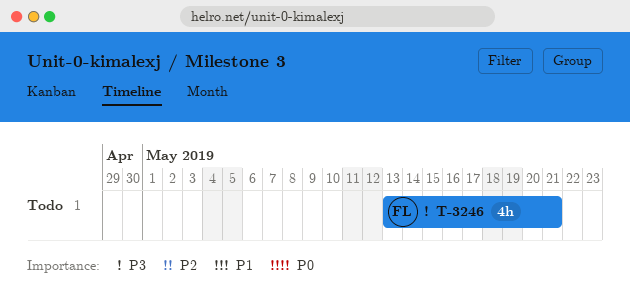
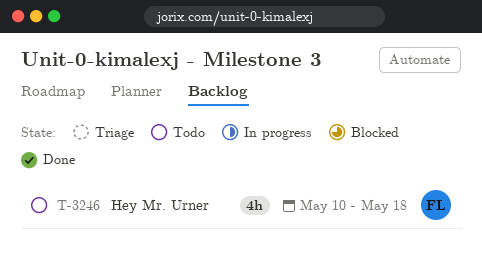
T-3246, start: May 13 -> May 10
T-3246, due: May 21 -> May 18

